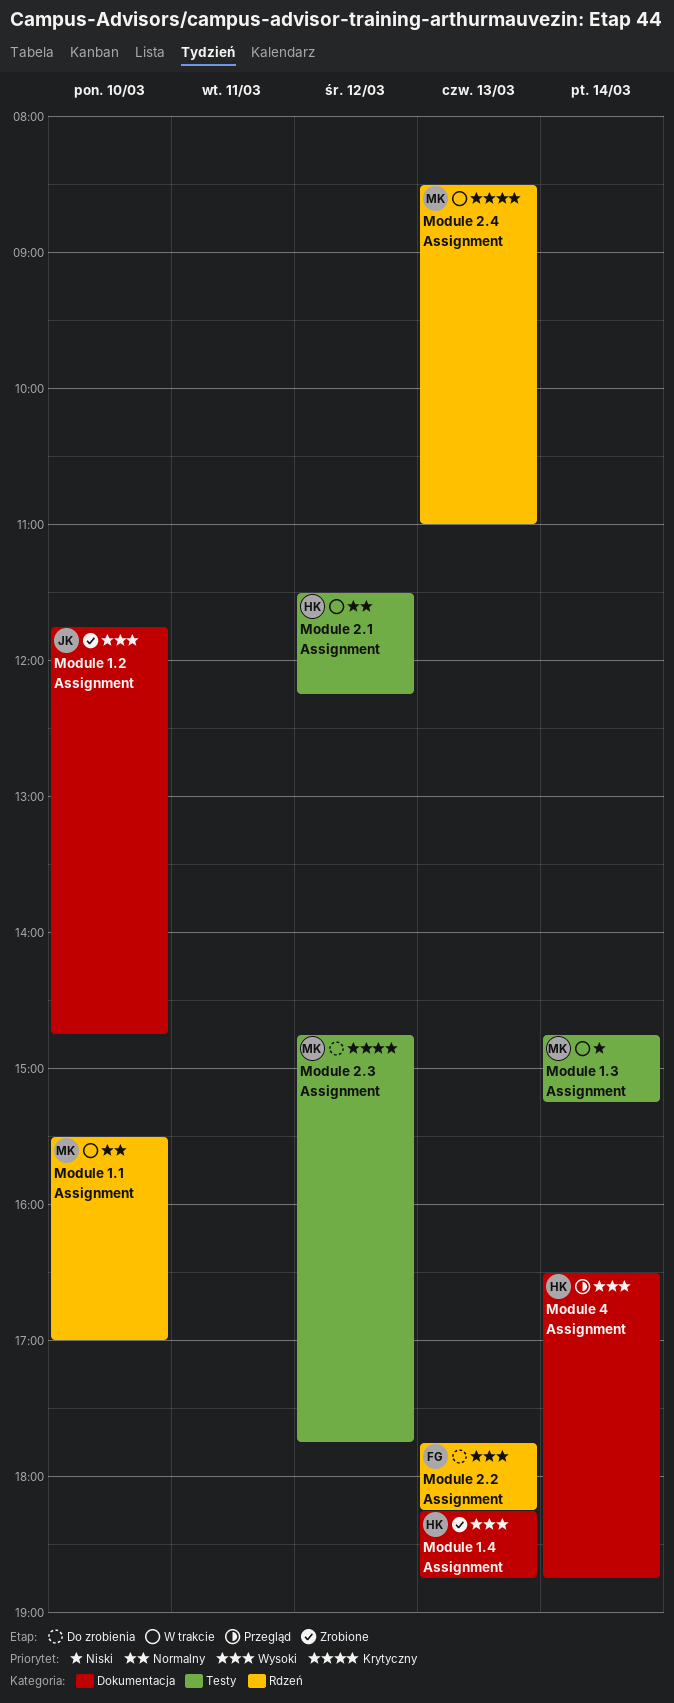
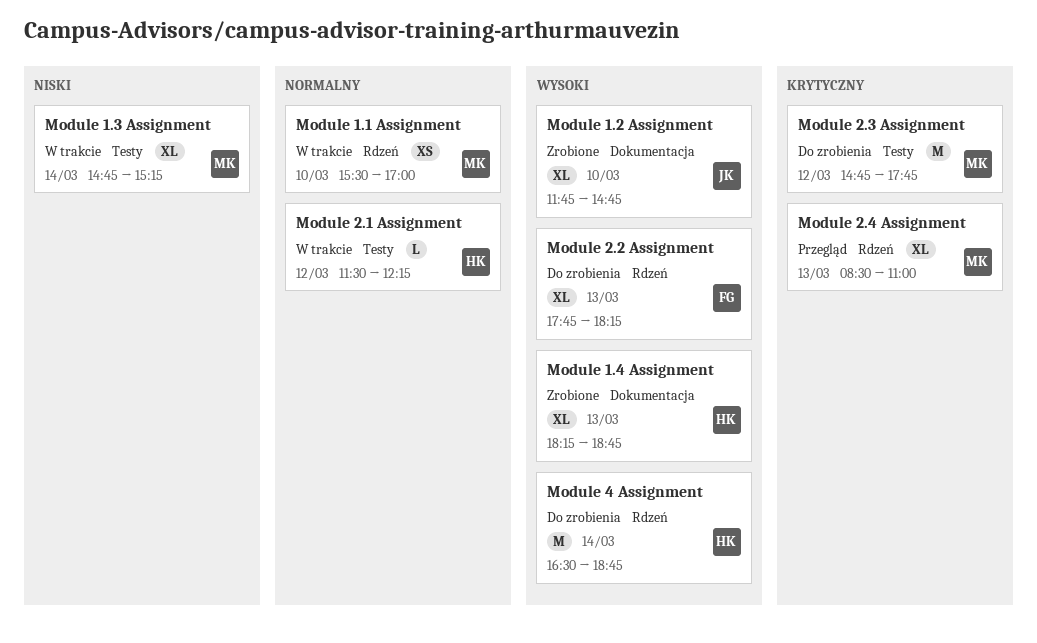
Module 2.4 Assignment, status: W trakcie -> Przegląd
Module 4 Assignment, status: Przegląd -> Do zrobienia
Module 4 Assignment, label: Dokumentacja -> Rdzeń

